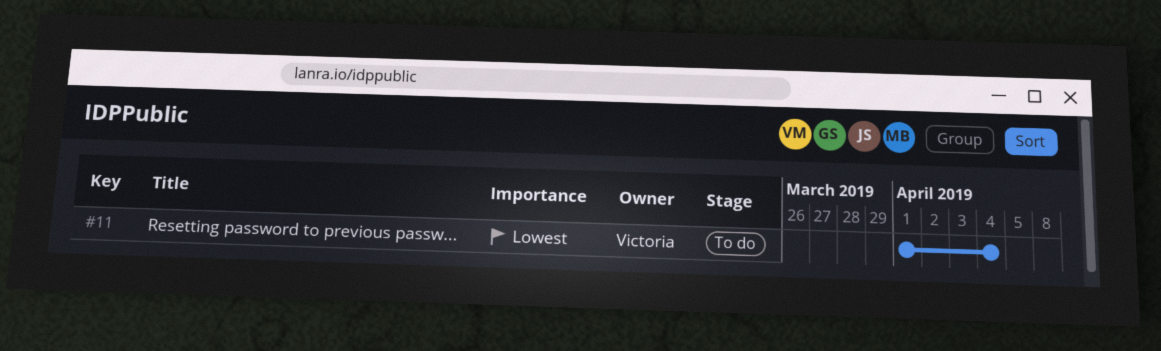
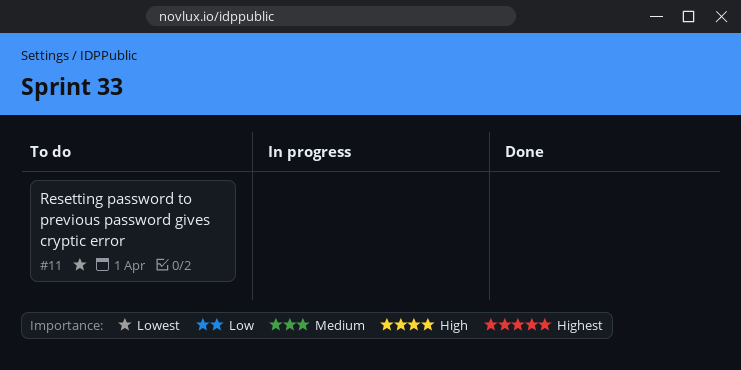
#11, due: Apr 4 -> Apr 1

